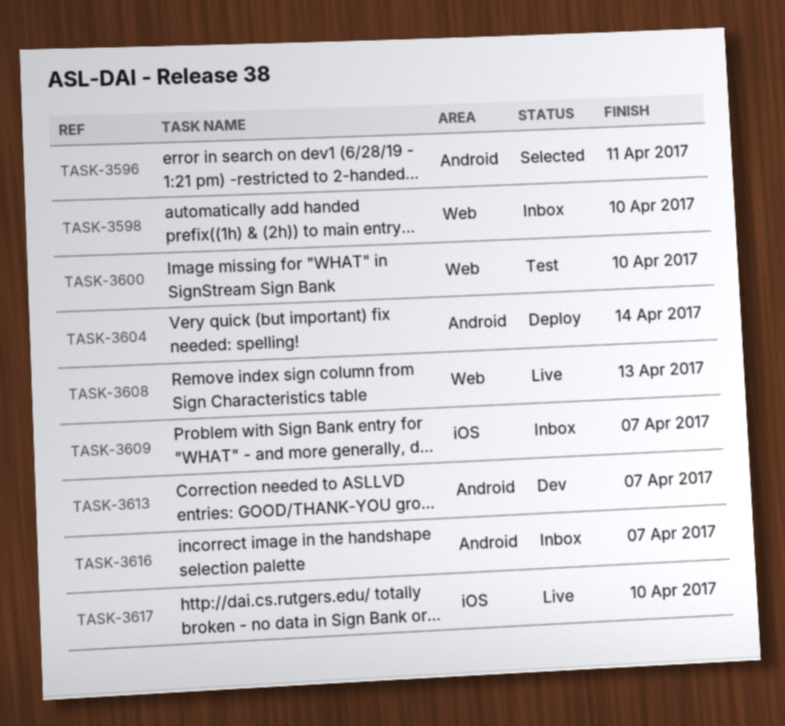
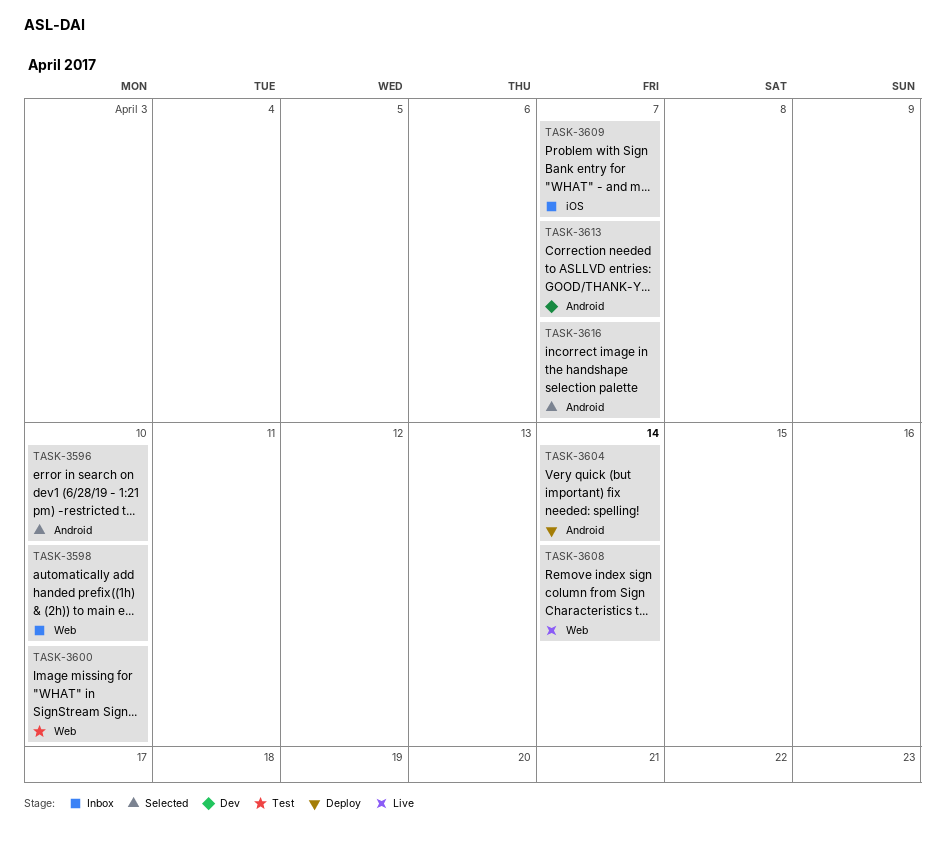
TASK-3596, due: Apr 11 -> Apr 10
TASK-3608, due: Apr 13 -> Apr 14
TASK-3616, status: Inbox -> Selected
TASK-3617: present -> none

